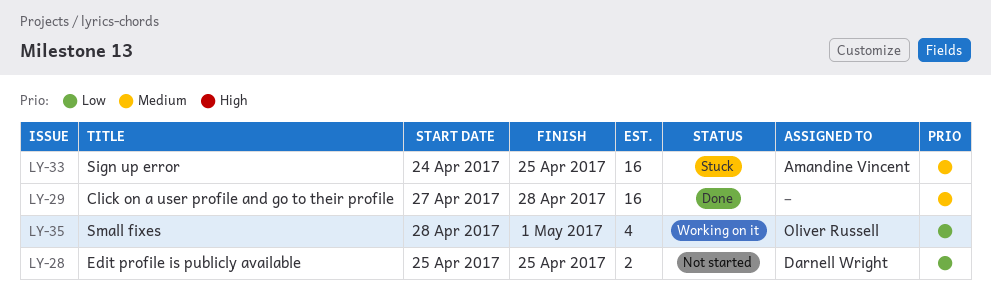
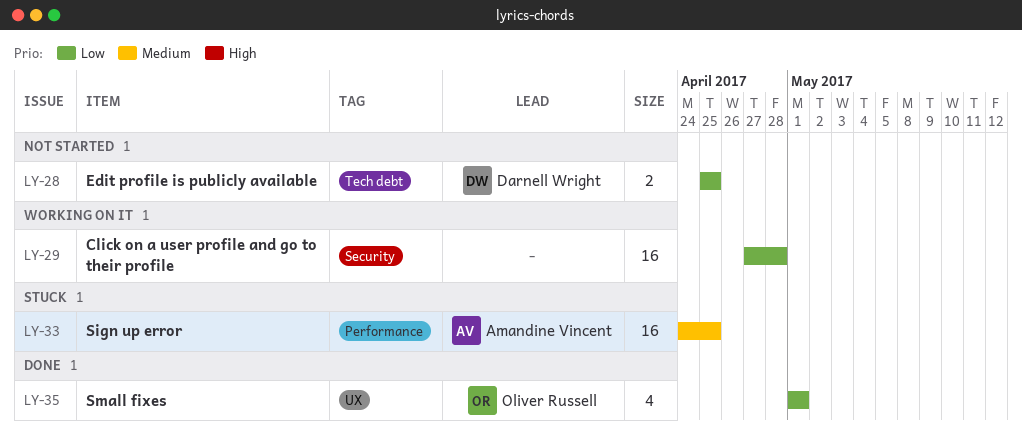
LY-29, status: Done -> Working on it
LY-29, priority: Medium -> Low
LY-35, status: Working on it -> Done
LY-35, start: Apr 28 -> May 1

